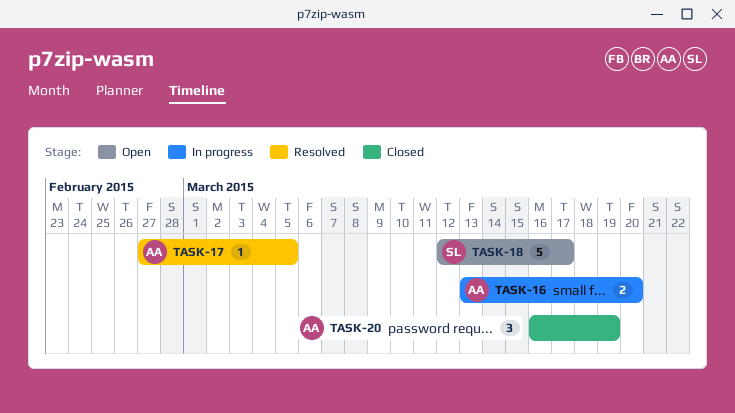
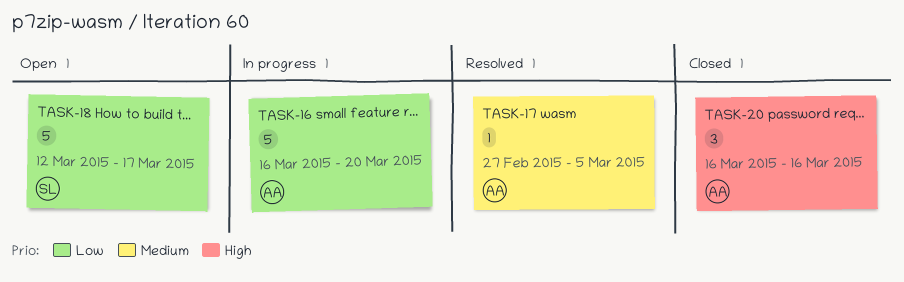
TASK-16, estimate: 2 -> 5
TASK-16, start: Mar 13 -> Mar 16
TASK-20, due: Mar 19 -> Mar 16

